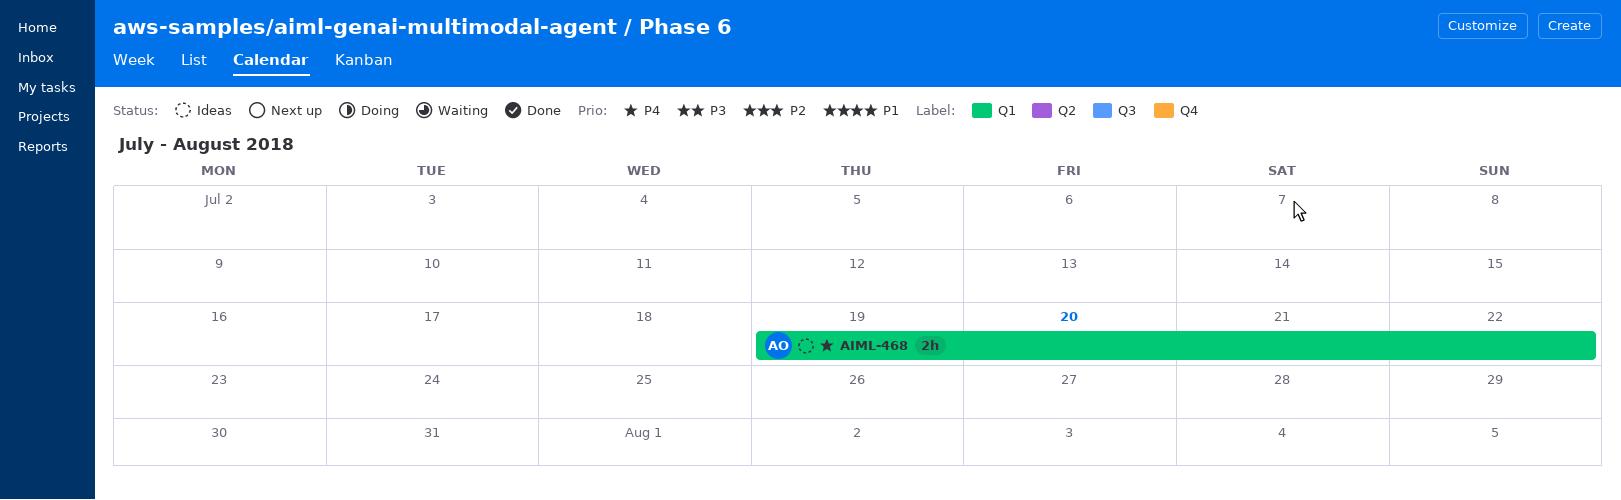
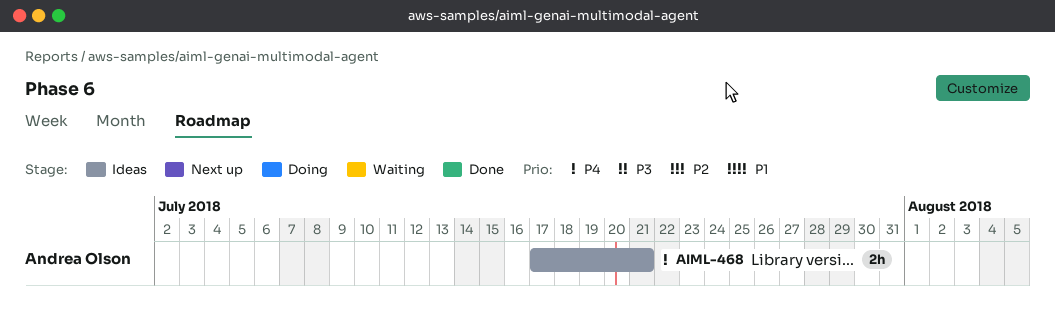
AIML-468, start: Jul 19 -> Jul 17
AIML-468, due: Jul 22 -> Jul 21

